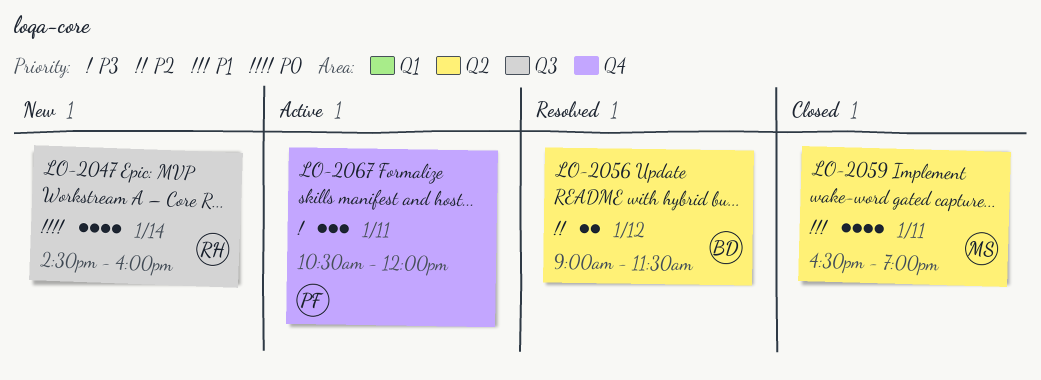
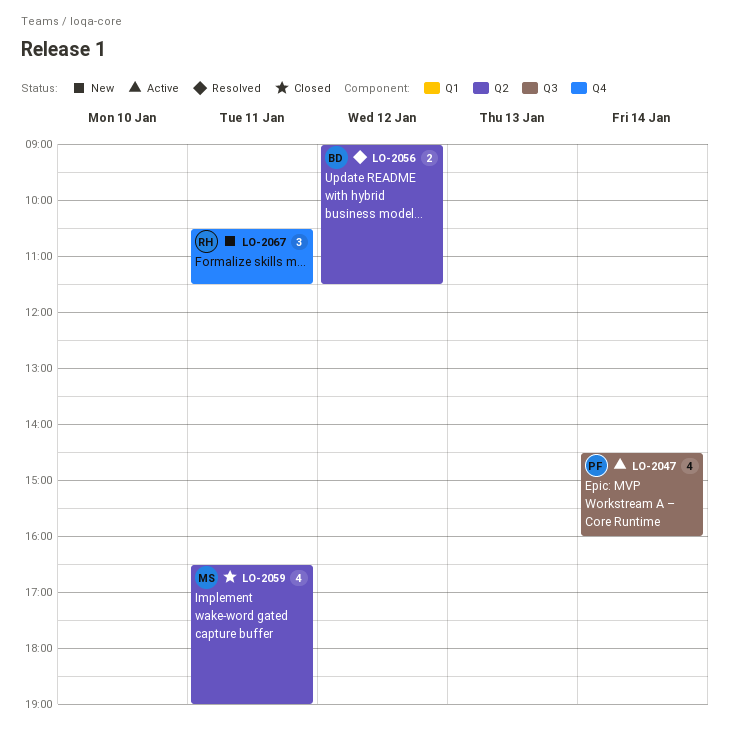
LO-2047, status: New -> Active
LO-2047, owner: RH -> PF
LO-2067, status: Active -> New
LO-2067, owner: PF -> RH
LO-2067, ends: 12:00 -> 11:30

